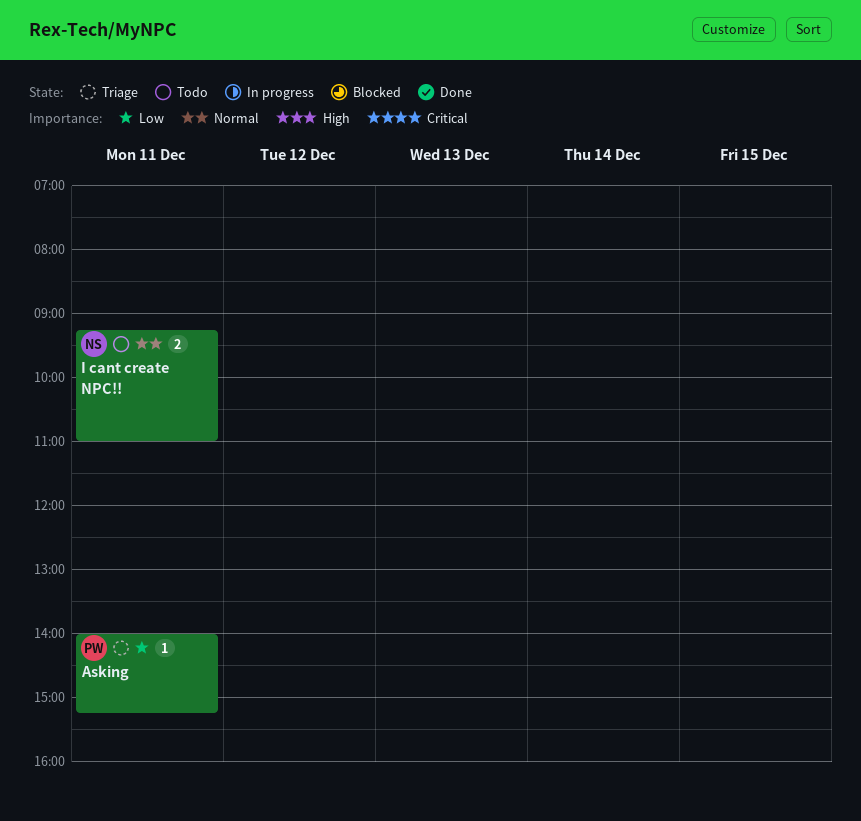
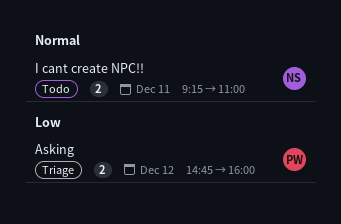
Asking, estimate: 1 -> 2
Asking, day: Dec 11 -> Dec 12
Asking, begins: 14:00 -> 14:45
Asking, ends: 15:15 -> 16:00

